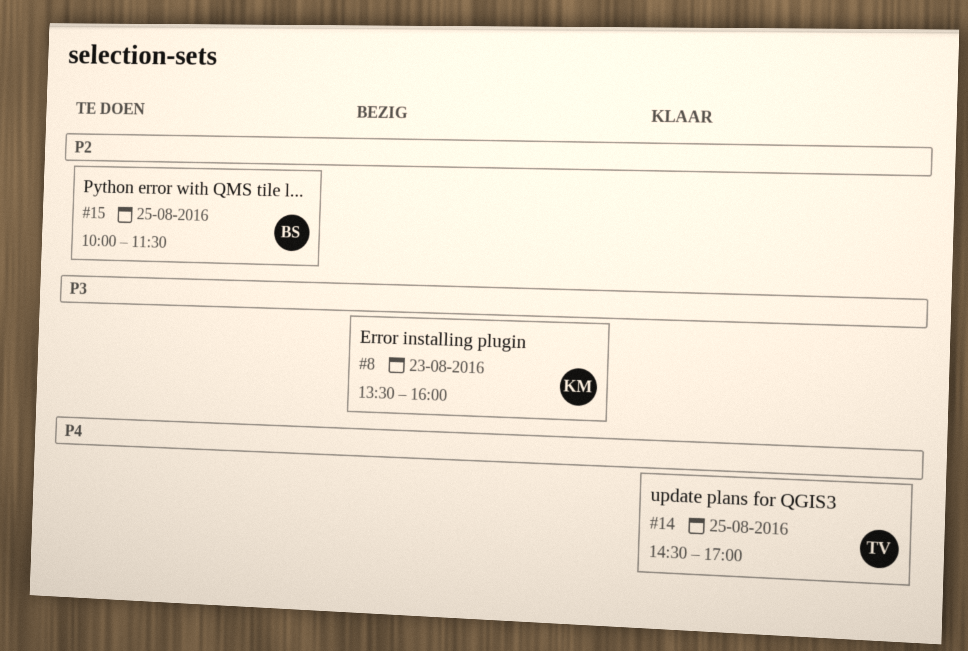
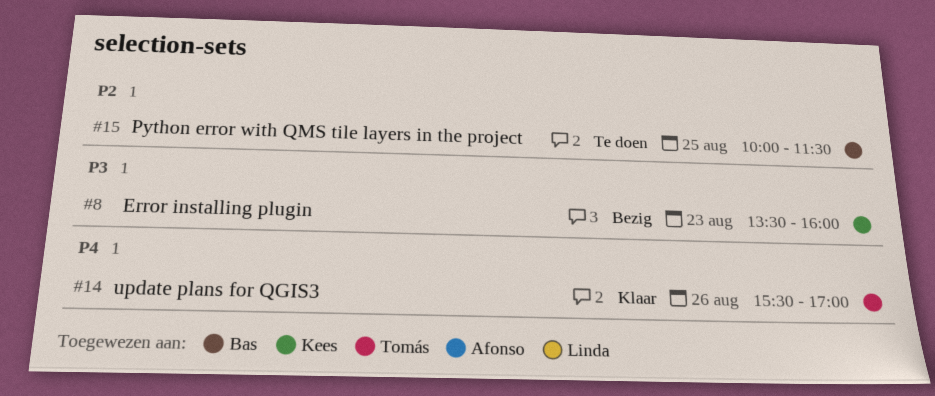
#14, day: Aug 25 -> Aug 26
#14, begins: 14:30 -> 15:30

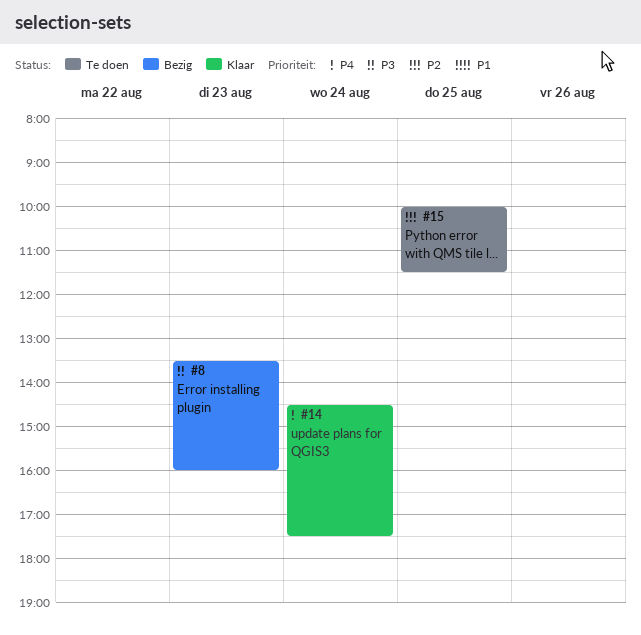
#14, day: Aug 26 -> Aug 24
#14, begins: 15:30 -> 14:30
#14, ends: 17:00 -> 17:30

